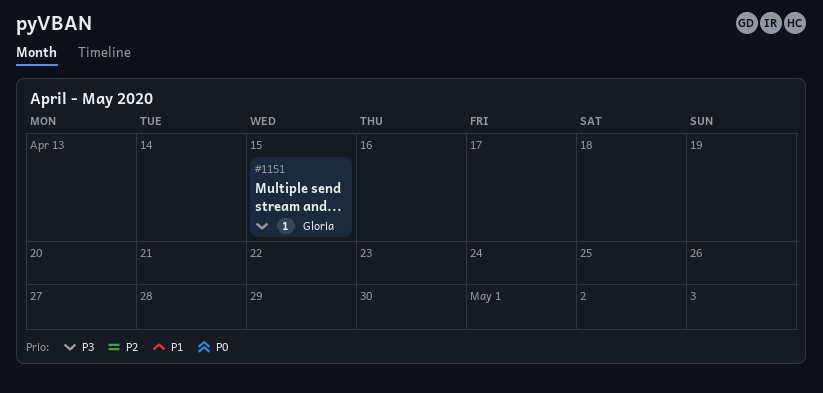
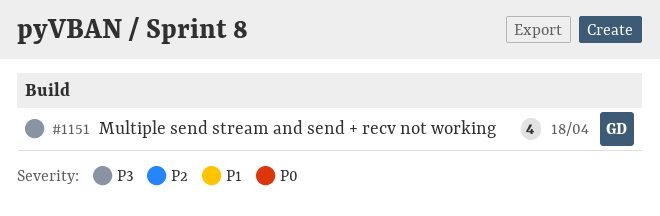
#1151, estimate: 1 -> 4
#1151, due: Apr 15 -> Apr 18

